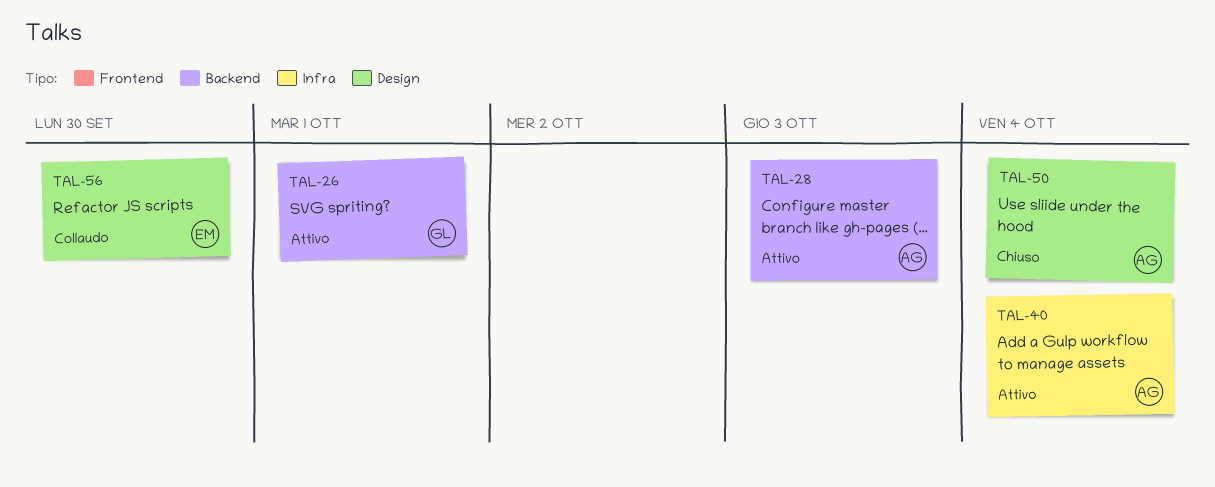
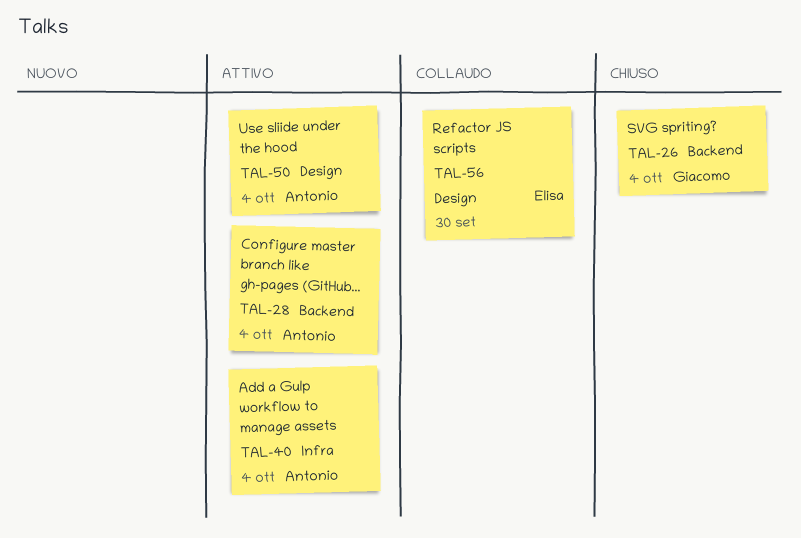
TAL-26, status: Attivo -> Chiuso
TAL-26, due: Oct 1 -> Oct 4
TAL-28, due: Oct 3 -> Oct 4
TAL-50, status: Chiuso -> Attivo

